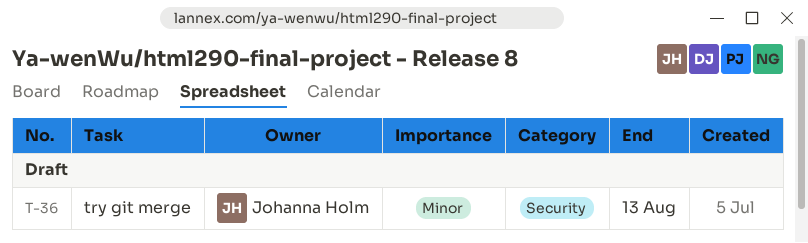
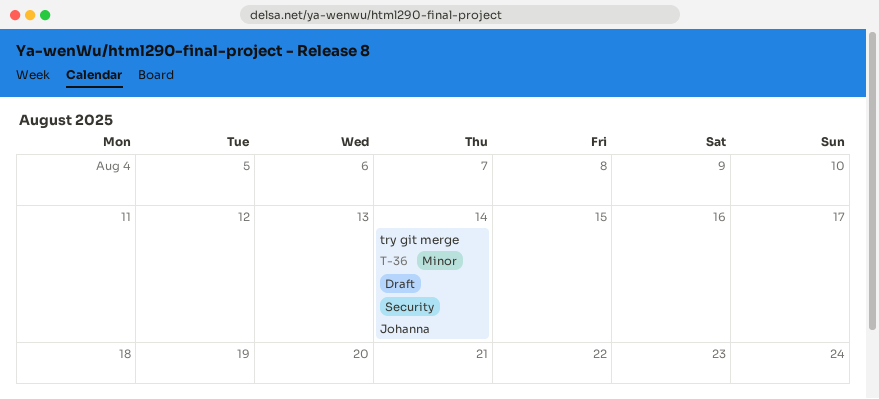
T-36, due: Aug 13 -> Aug 14

